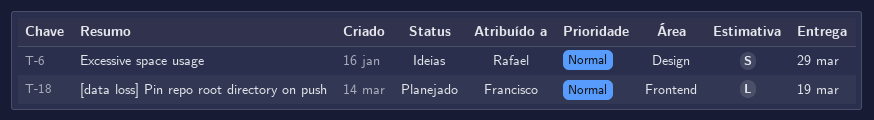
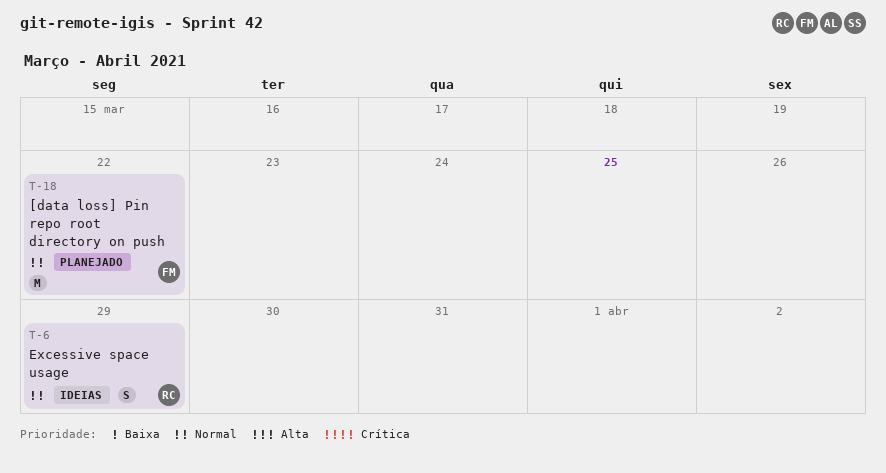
T-18, estimate: L -> M
T-18, due: Mar 19 -> Mar 22

